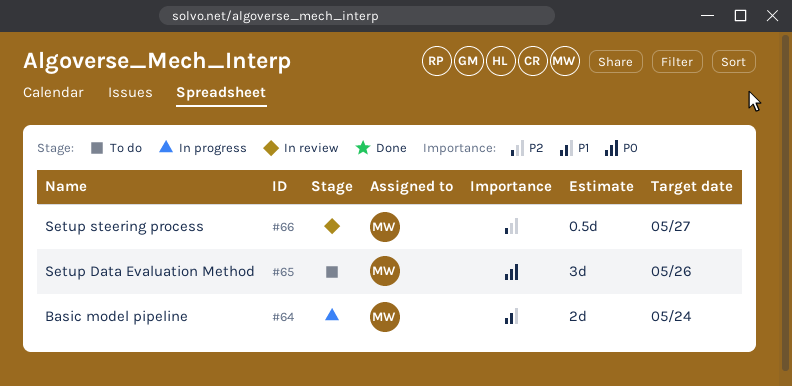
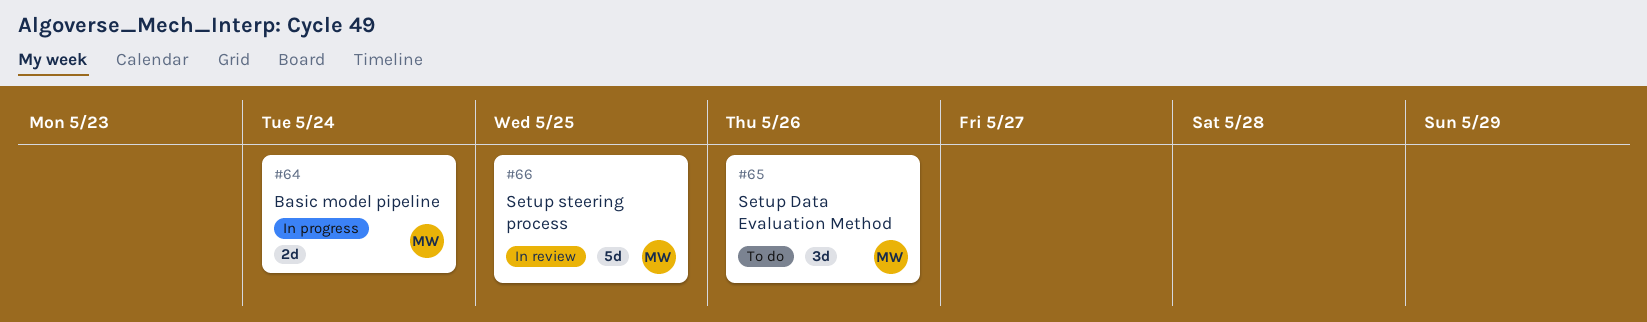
#66, estimate: 0.5d -> 5d
#66, due: May 27 -> May 25

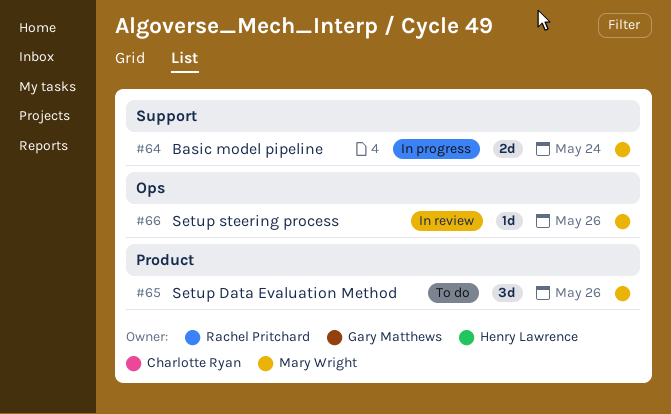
#66, estimate: 5d -> 1d
#66, due: May 25 -> May 26

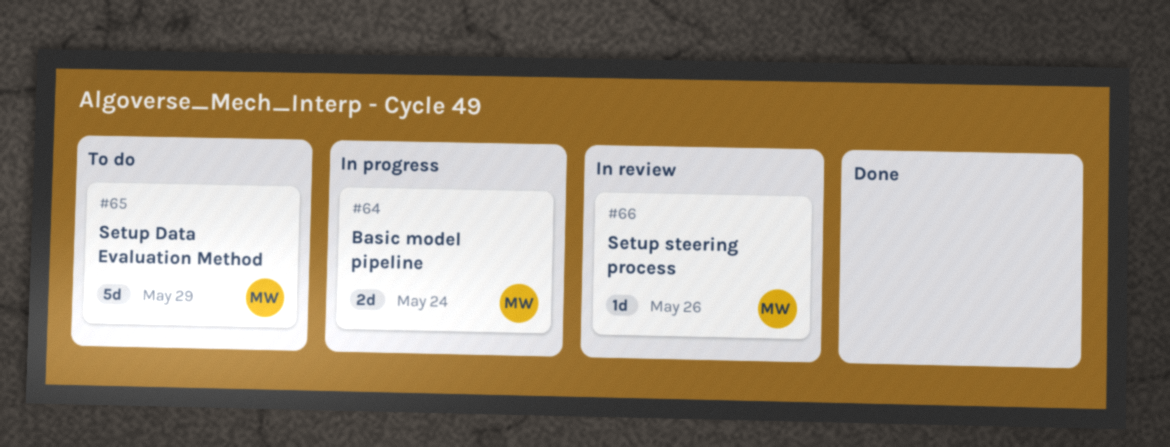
#65, estimate: 3d -> 5d
#65, due: May 26 -> May 29

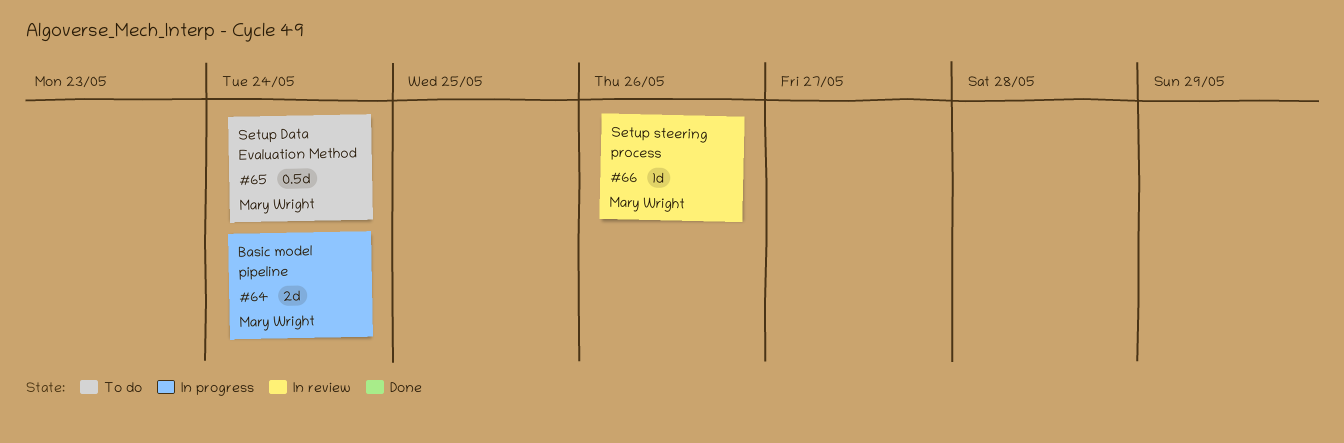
#65, estimate: 5d -> 0.5d
#65, due: May 29 -> May 24

